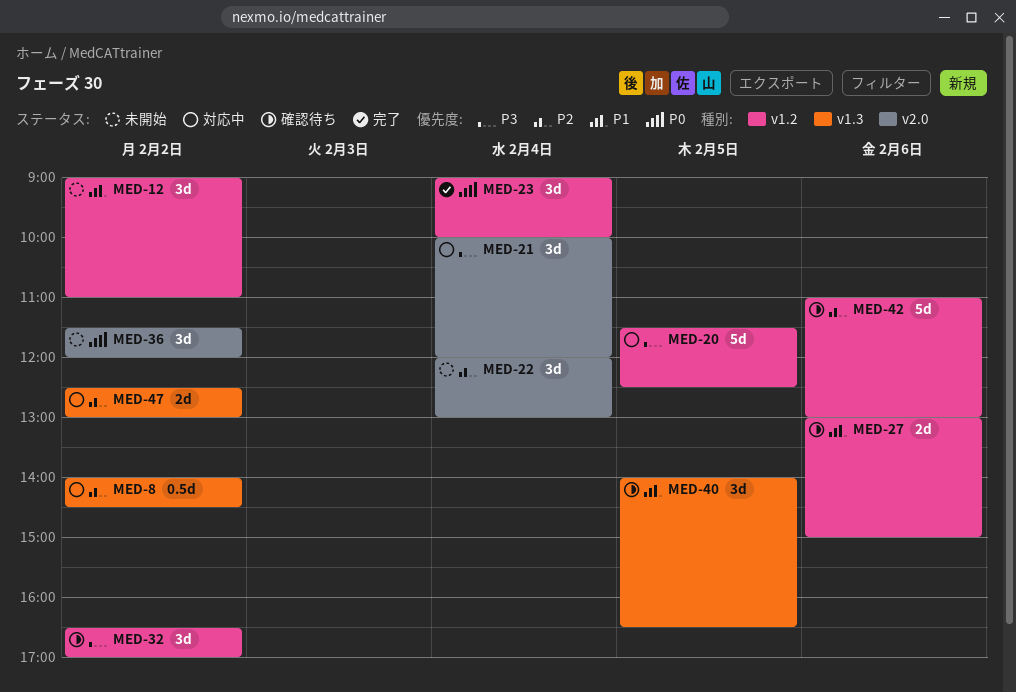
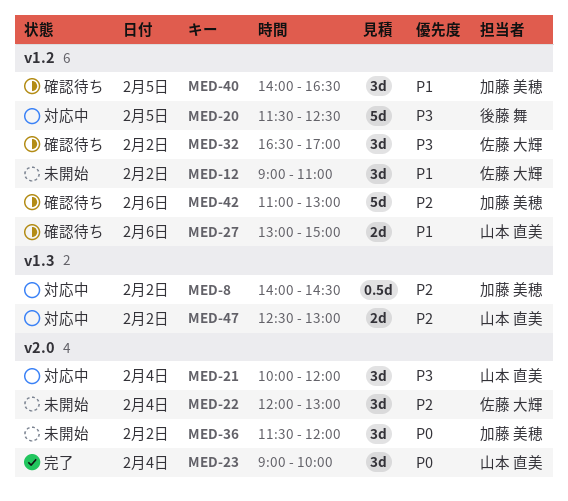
MED-23, label: v1.2 -> v2.0
MED-40, label: v1.3 -> v1.2

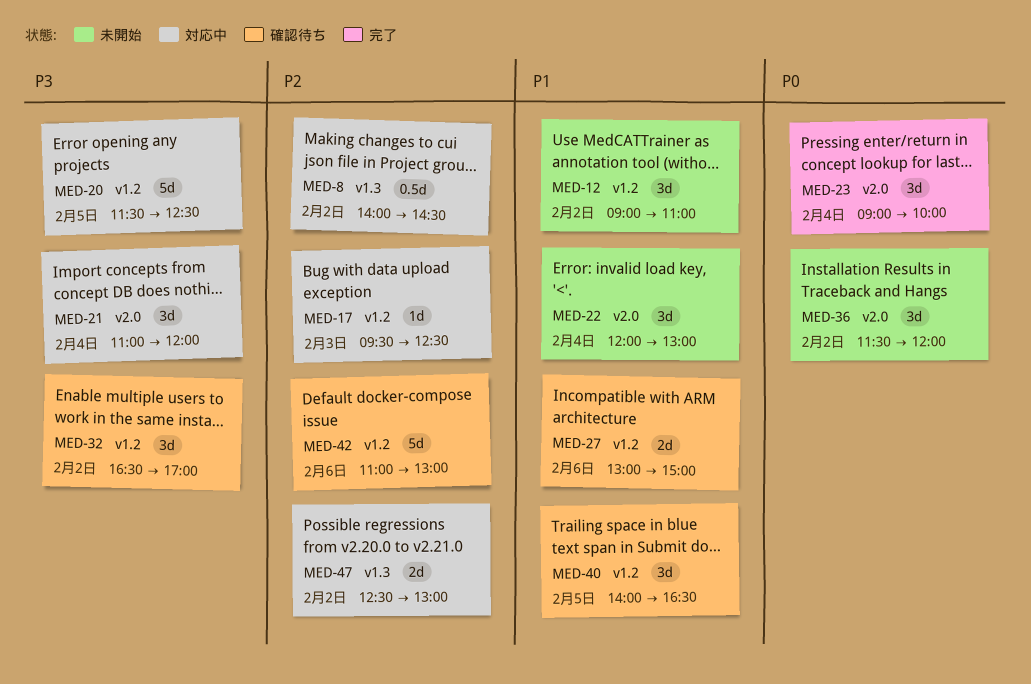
MED-17: none -> present
MED-21, begins: 10:00 -> 11:00
MED-22, priority: P2 -> P1

